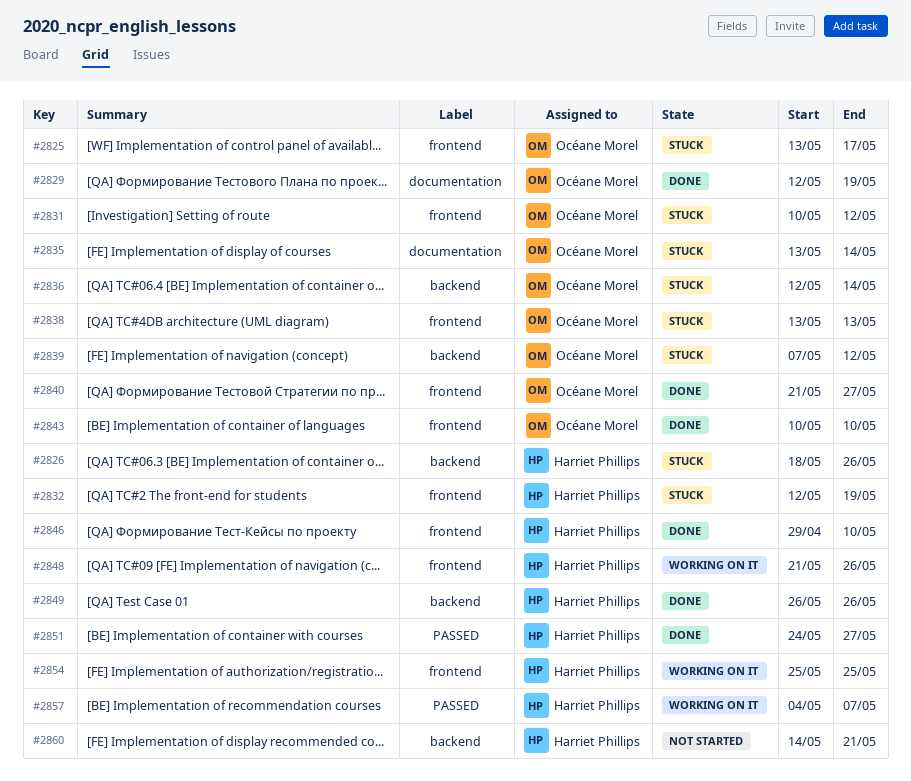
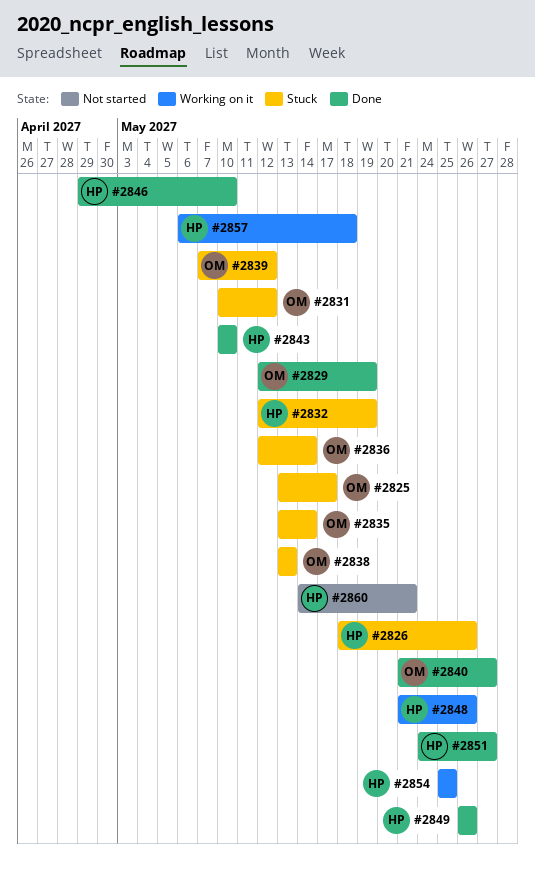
#2843, owner: Océane Morel -> Harriet Phillips
#2857, start: May 4 -> May 6
#2857, due: May 7 -> May 18

